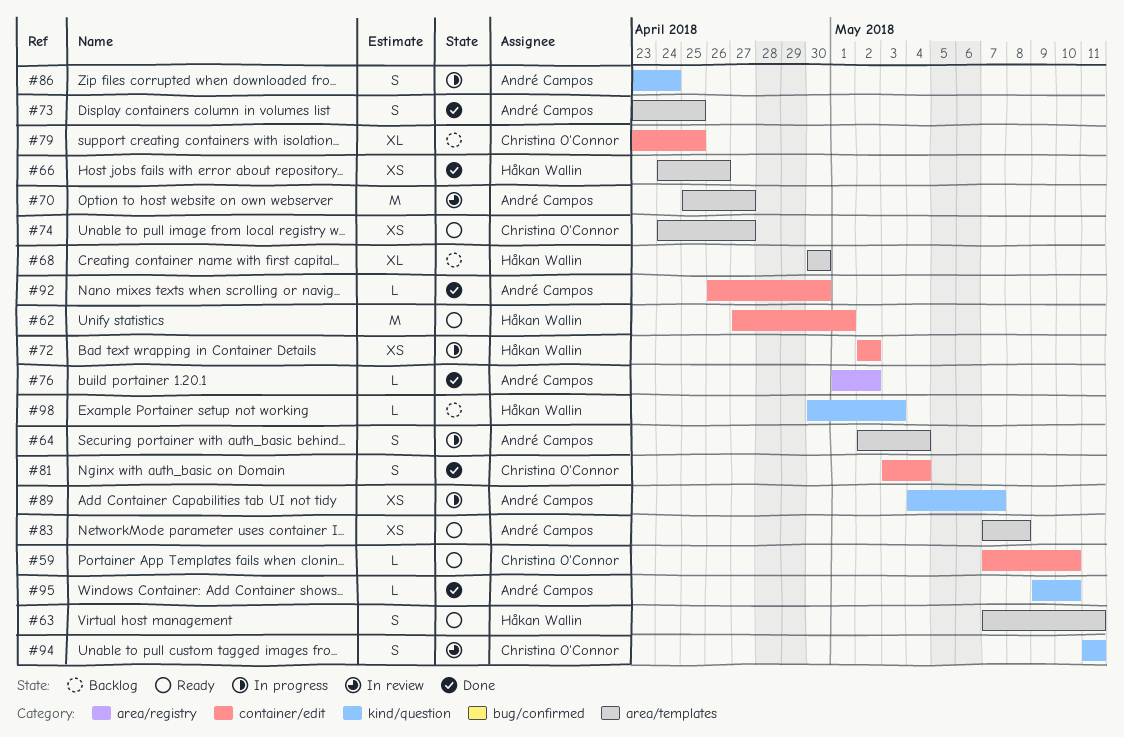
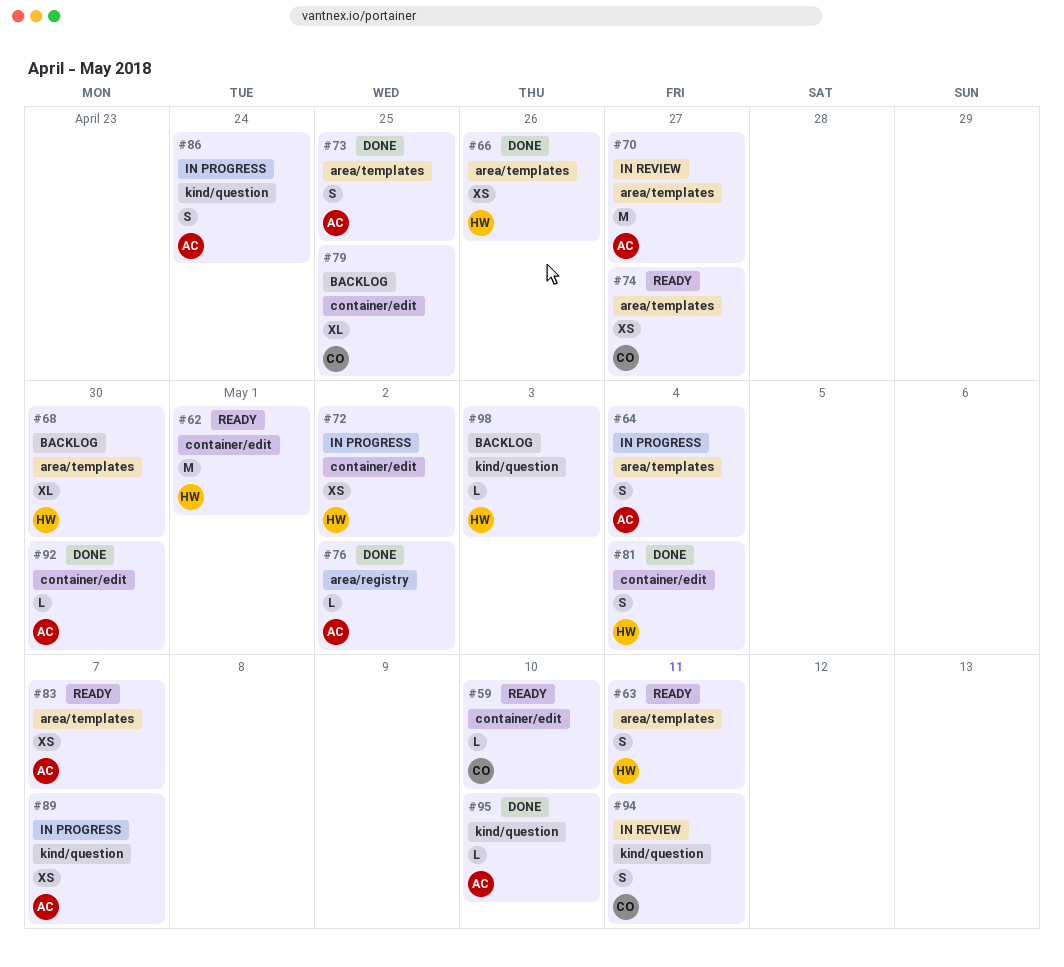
#81, owner: Christina O'Connor -> Håkan Wallin
#83, due: May 8 -> May 7

